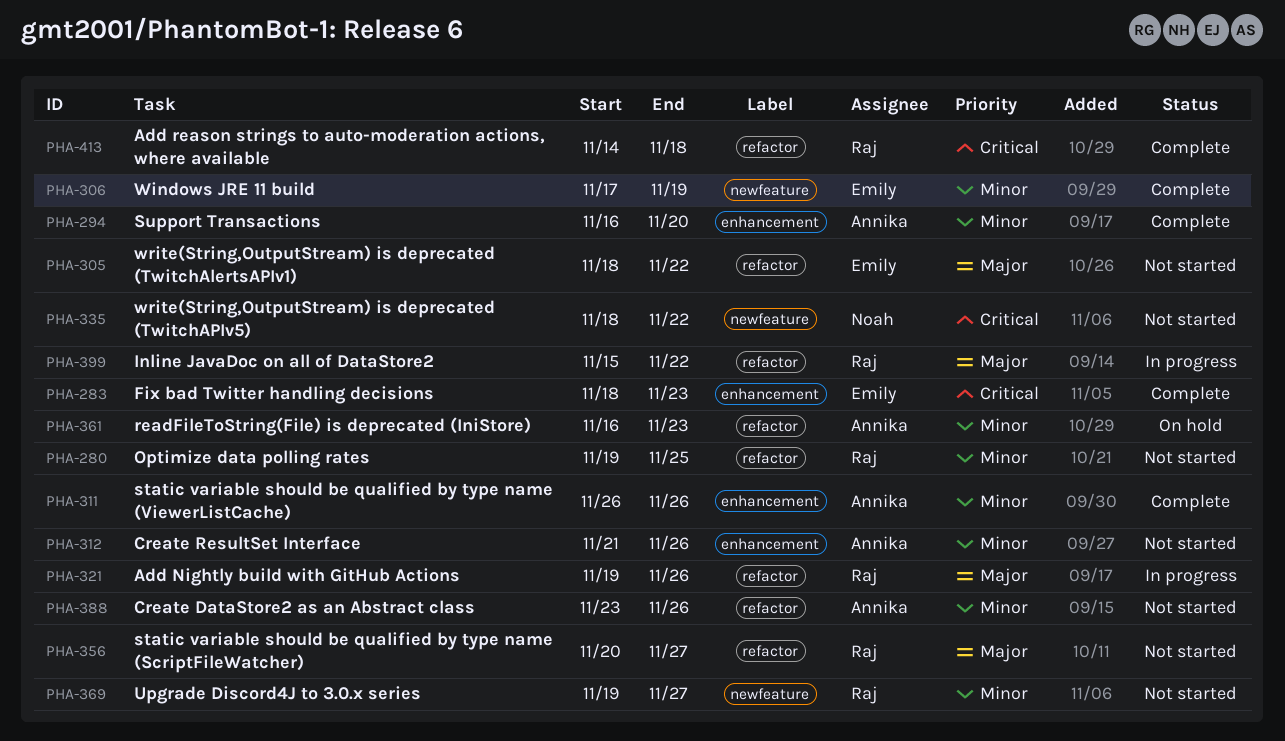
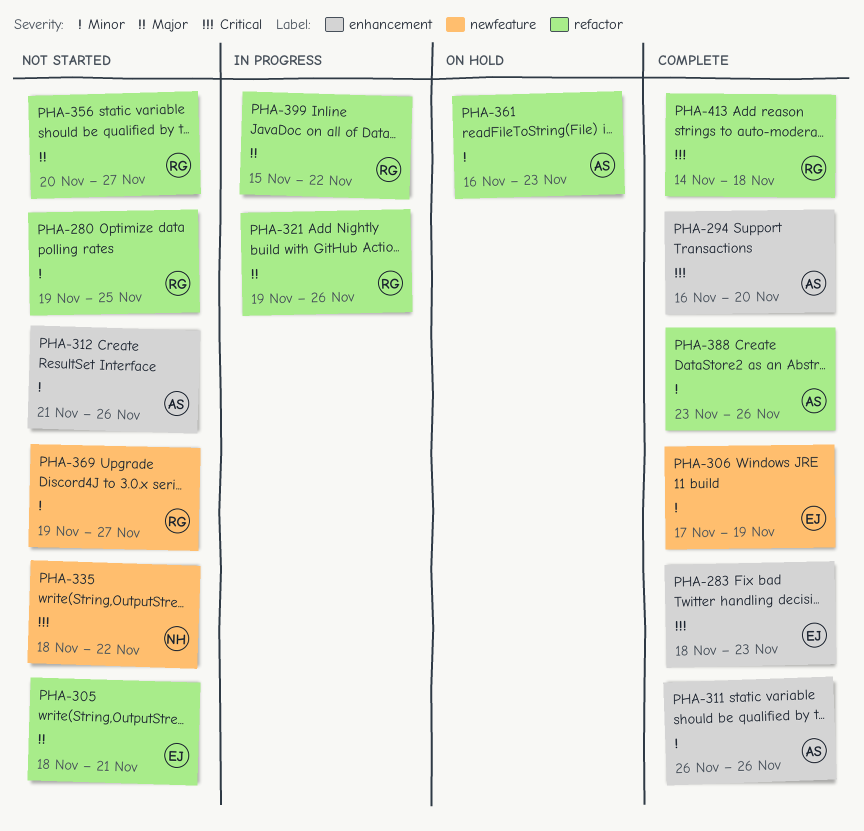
PHA-294, priority: Minor -> Critical
PHA-305, due: Nov 22 -> Nov 21
PHA-388, status: Not started -> Complete

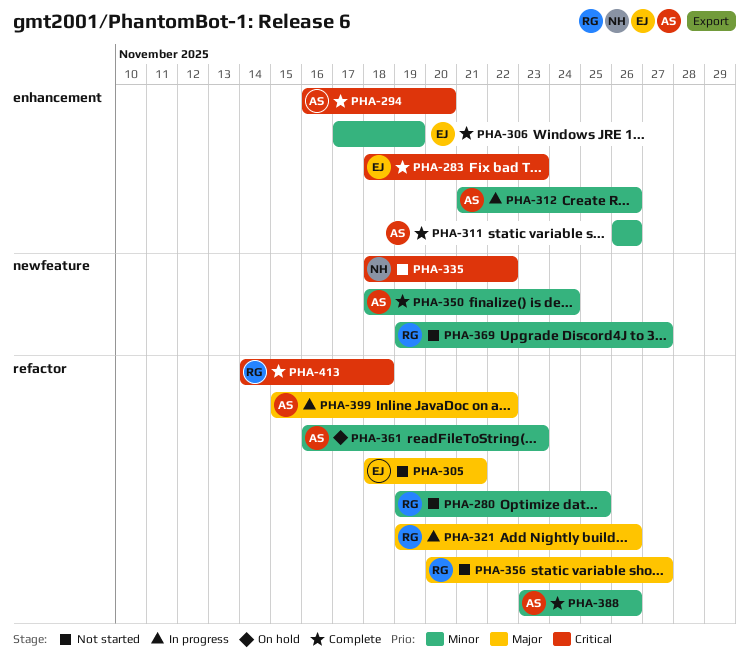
PHA-306, label: newfeature -> enhancement
PHA-312, status: Not started -> In progress
PHA-350: none -> present
PHA-399, owner: RG -> AS

